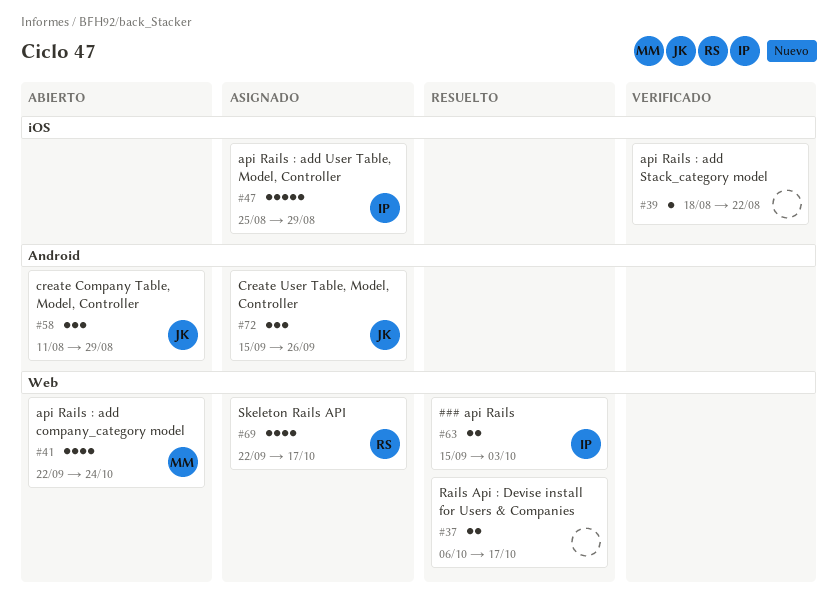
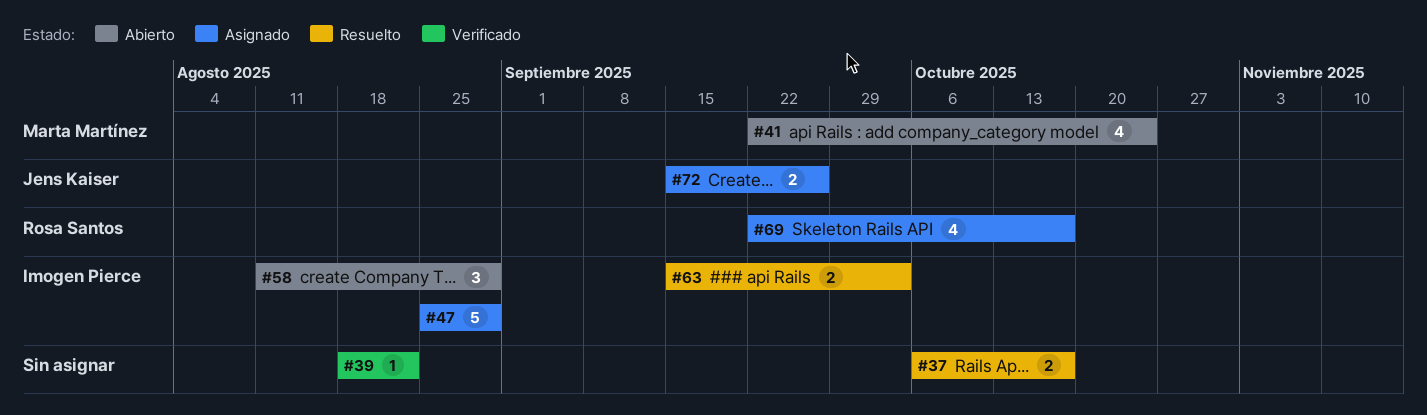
#58, owner: Jens Kaiser -> Imogen Pierce
#72, estimate: 3 -> 2

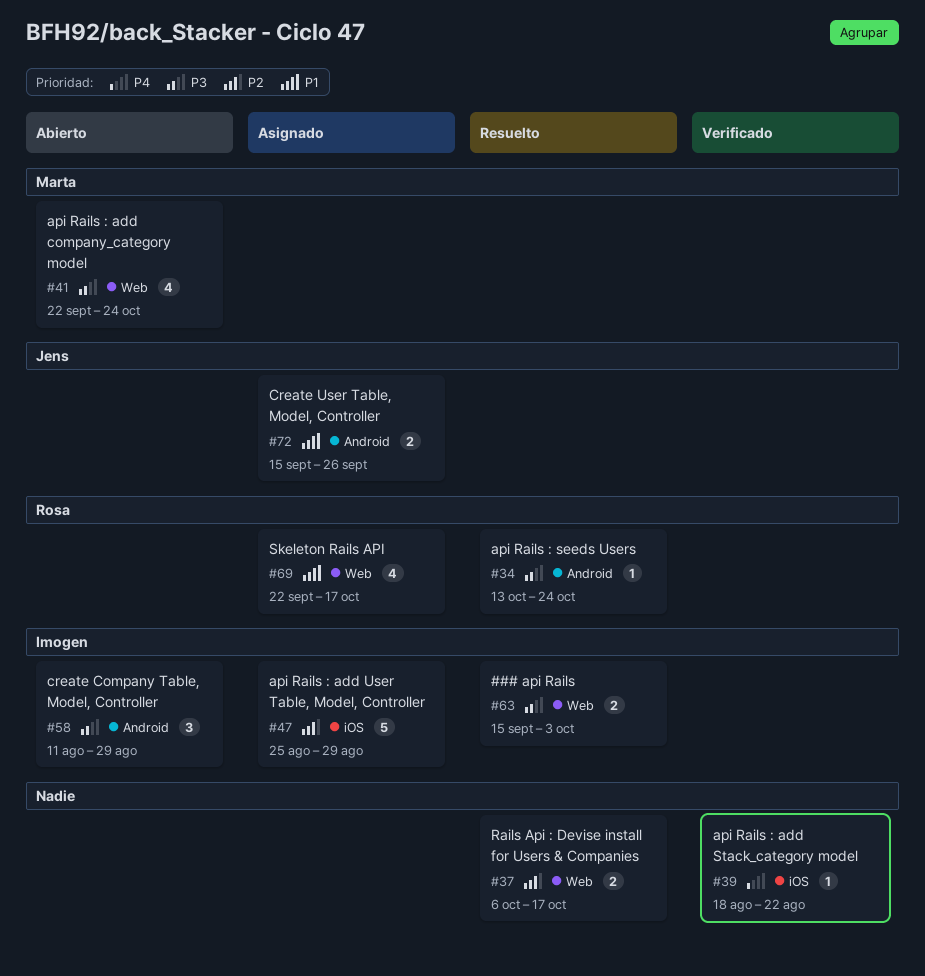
#34: none -> present

